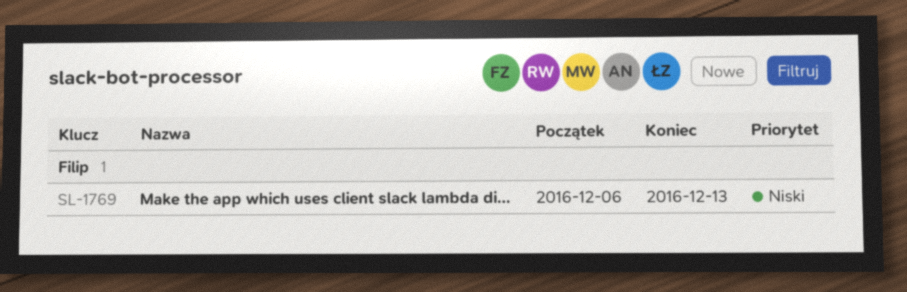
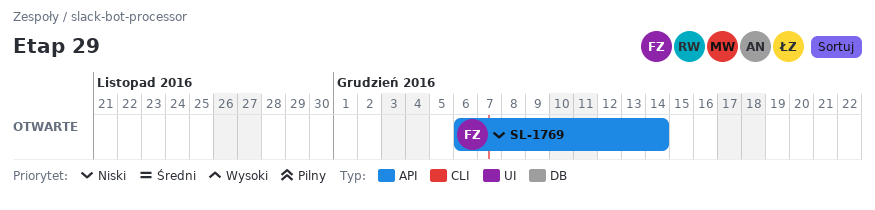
SL-1769, due: Dec 13 -> Dec 14

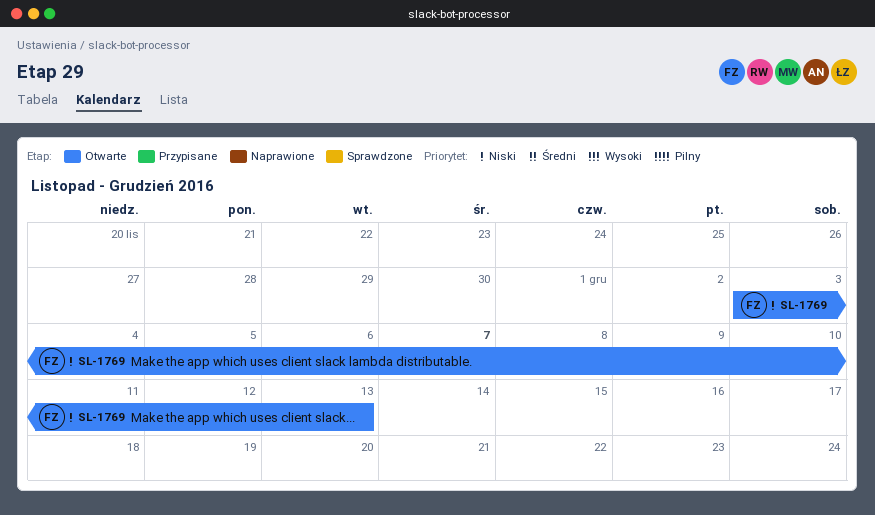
SL-1769, start: Dec 6 -> Dec 3
SL-1769, due: Dec 14 -> Dec 13

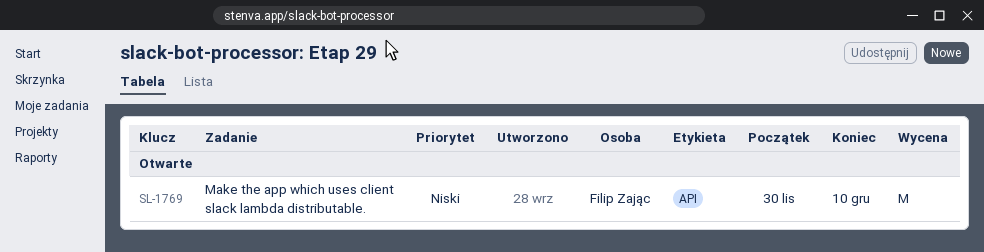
SL-1769, start: Dec 3 -> Nov 30
SL-1769, due: Dec 13 -> Dec 10

